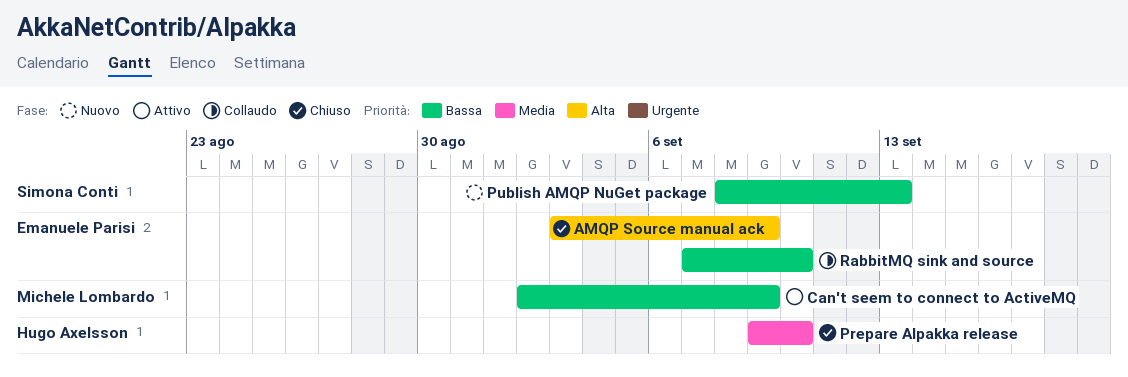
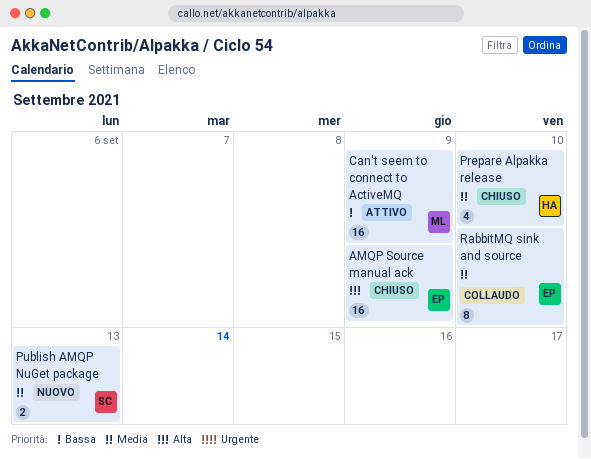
Publish AMQP NuGet package, priority: Bassa -> Media
RabbitMQ sink and source, priority: Bassa -> Media

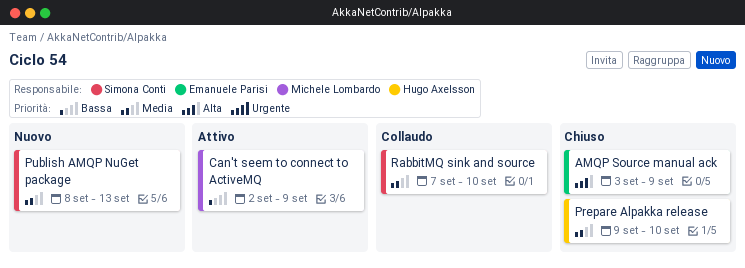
RabbitMQ sink and source, owner: Emanuele Parisi -> Simona Conti

